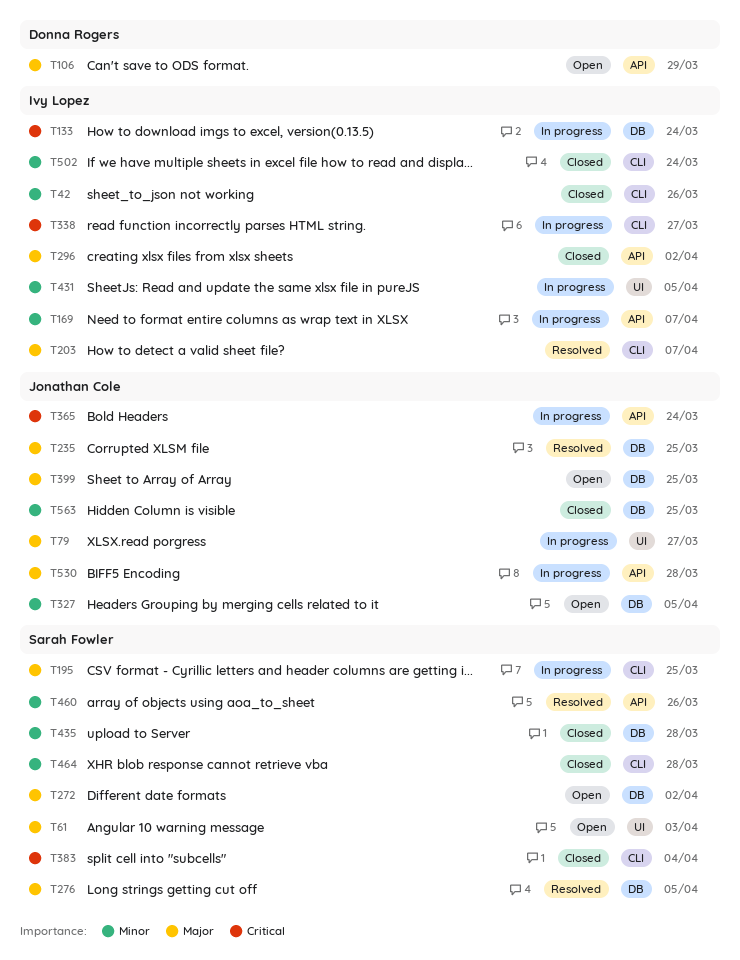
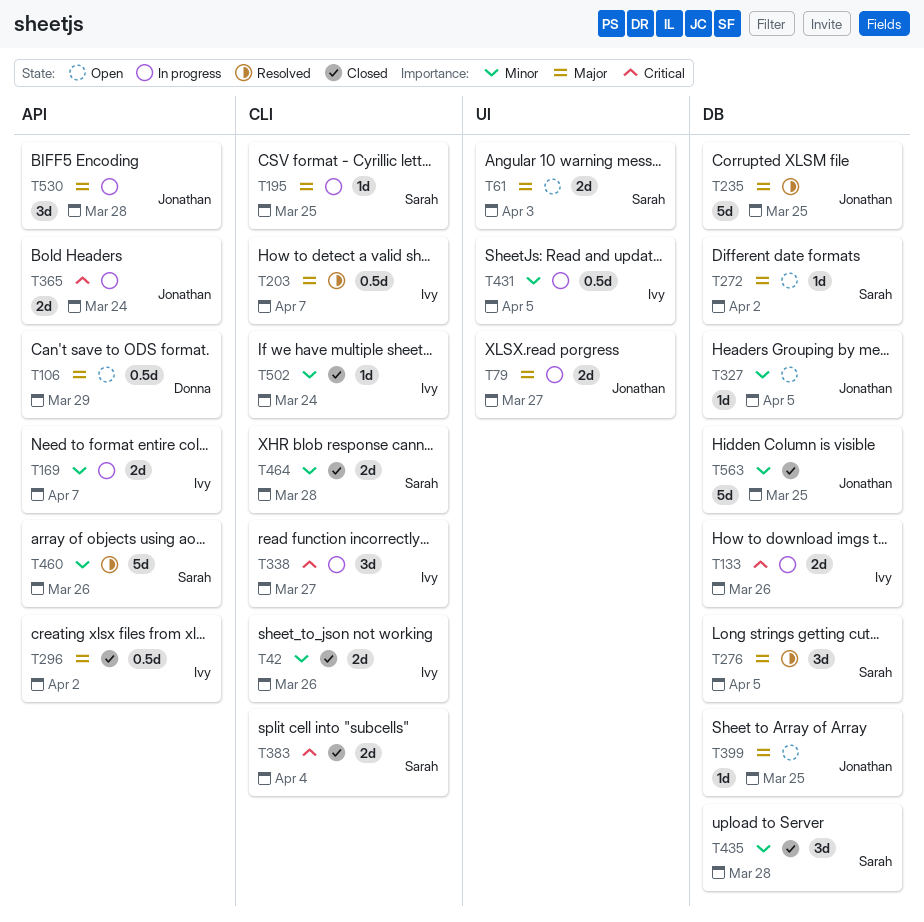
T133, due: Mar 24 -> Mar 26

